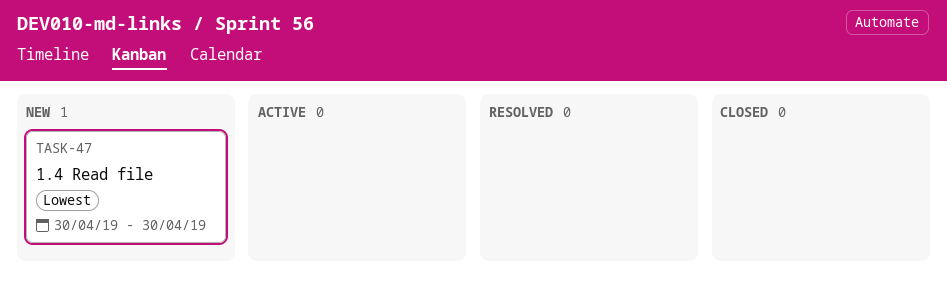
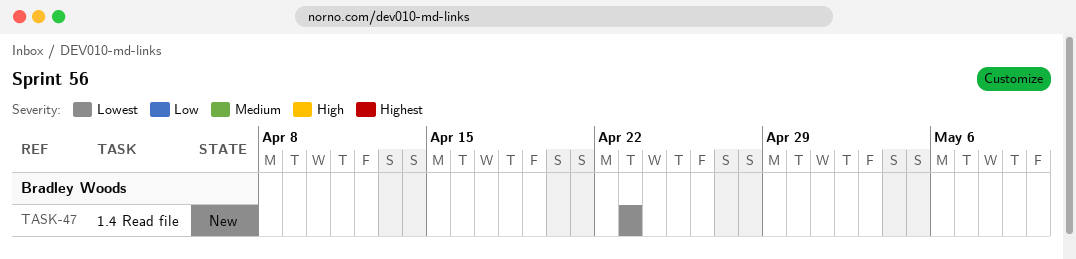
TASK-47, start: Apr 30 -> Apr 23
TASK-47, due: Apr 30 -> Apr 23

